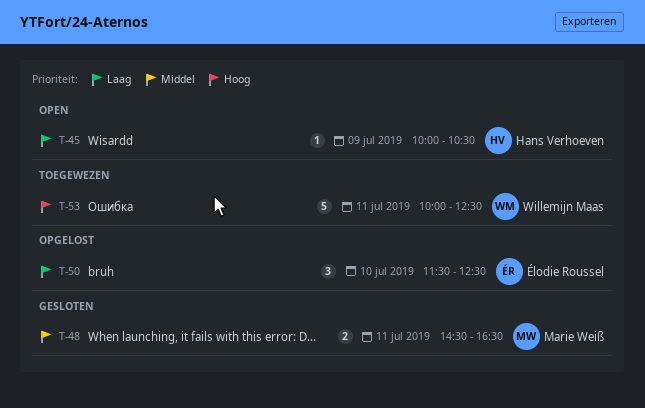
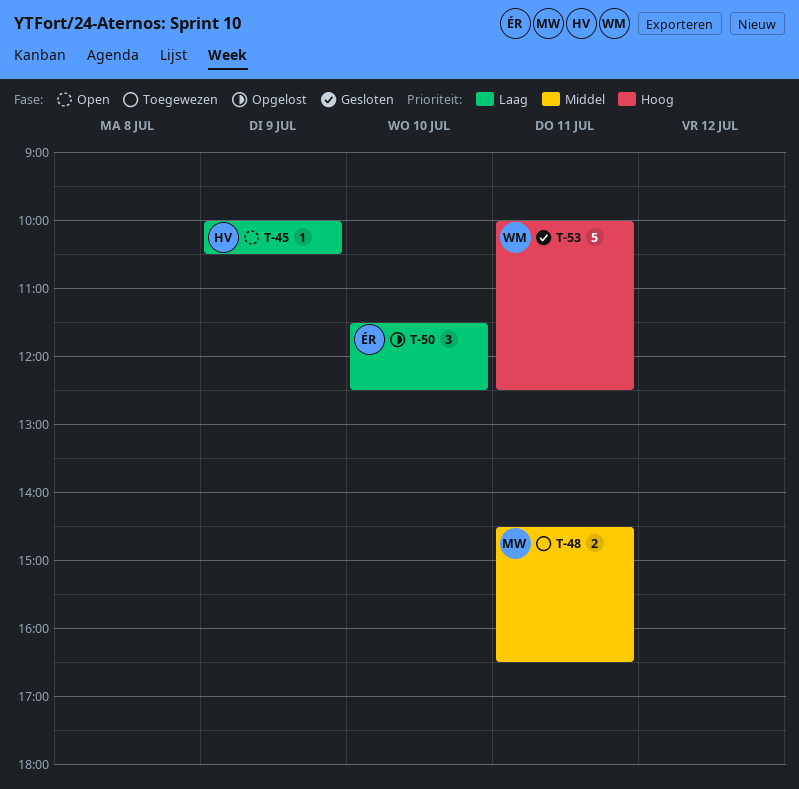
T-48, status: Gesloten -> Toegewezen
T-53, status: Toegewezen -> Gesloten

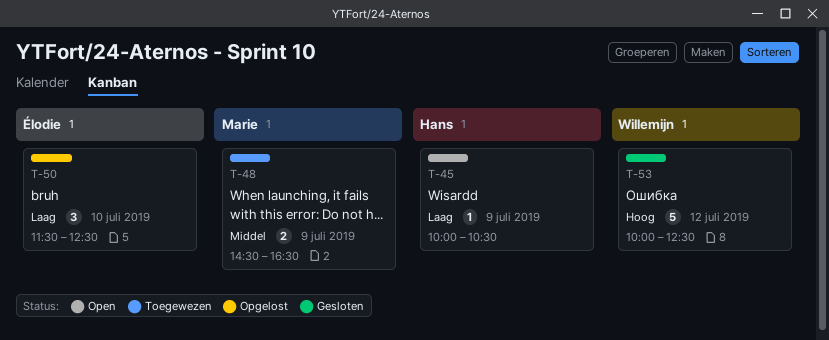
T-48, day: Jul 11 -> Jul 9
T-53, day: Jul 11 -> Jul 12

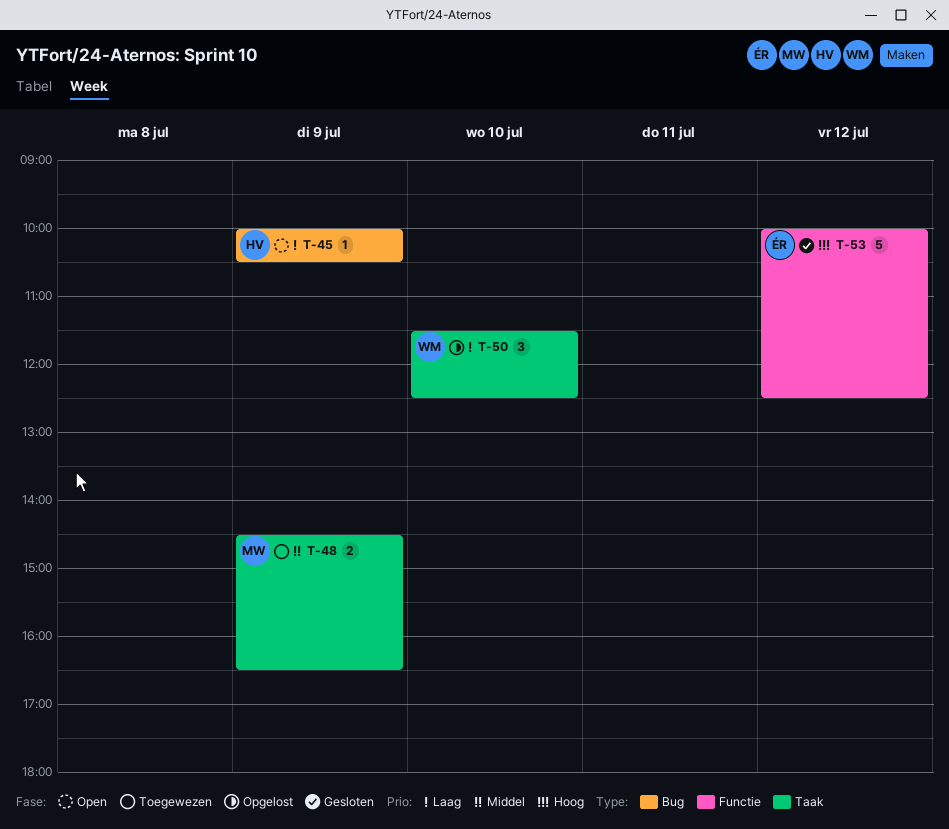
T-50, owner: Élodie -> Willemijn
T-53, owner: Willemijn -> Élodie

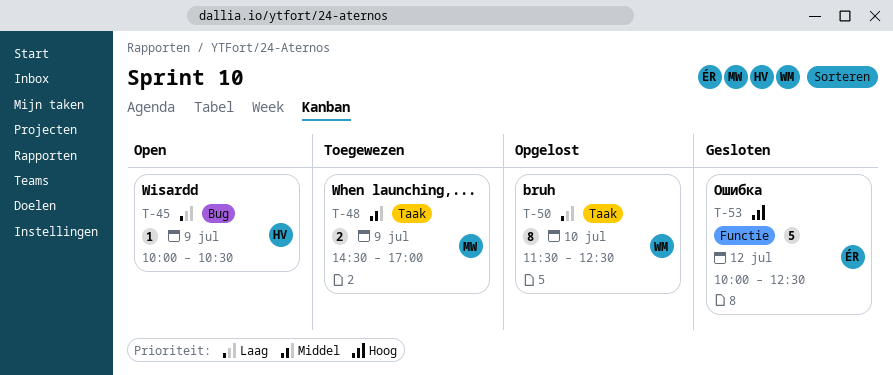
T-48, ends: 16:30 -> 17:00
T-50, estimate: 3 -> 8

